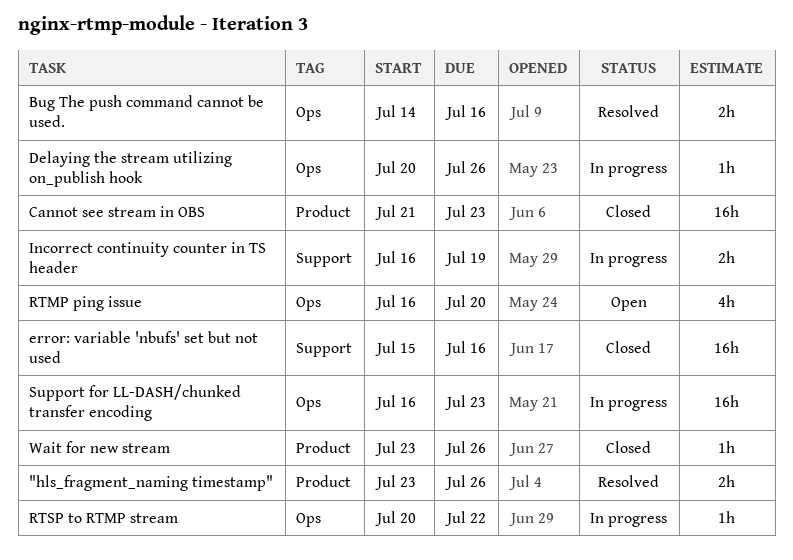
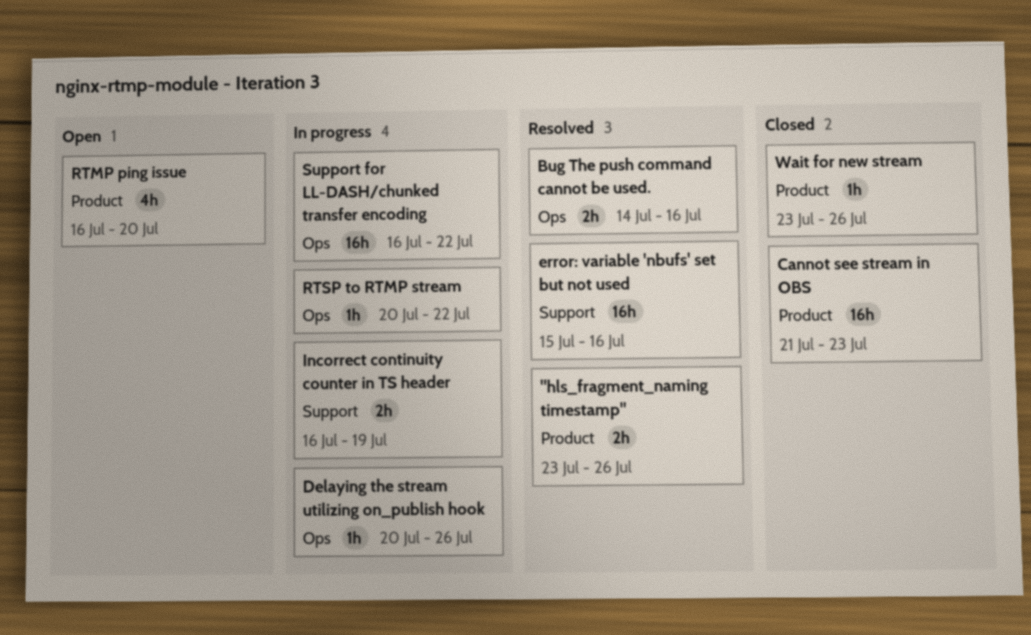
error: variable 'nbufs' set but not used, status: Closed -> Resolved
RTMP ping issue, label: Ops -> Product
Support for LL-DASH/chunked transfer encoding, due: Jul 23 -> Jul 22

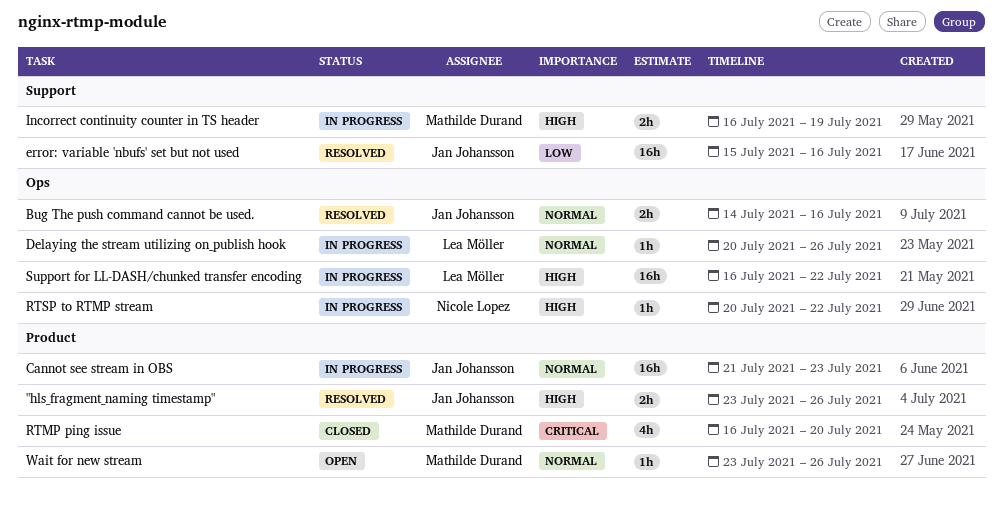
Cannot see stream in OBS, status: Closed -> In progress
RTMP ping issue, status: Open -> Closed
Wait for new stream, status: Closed -> Open

